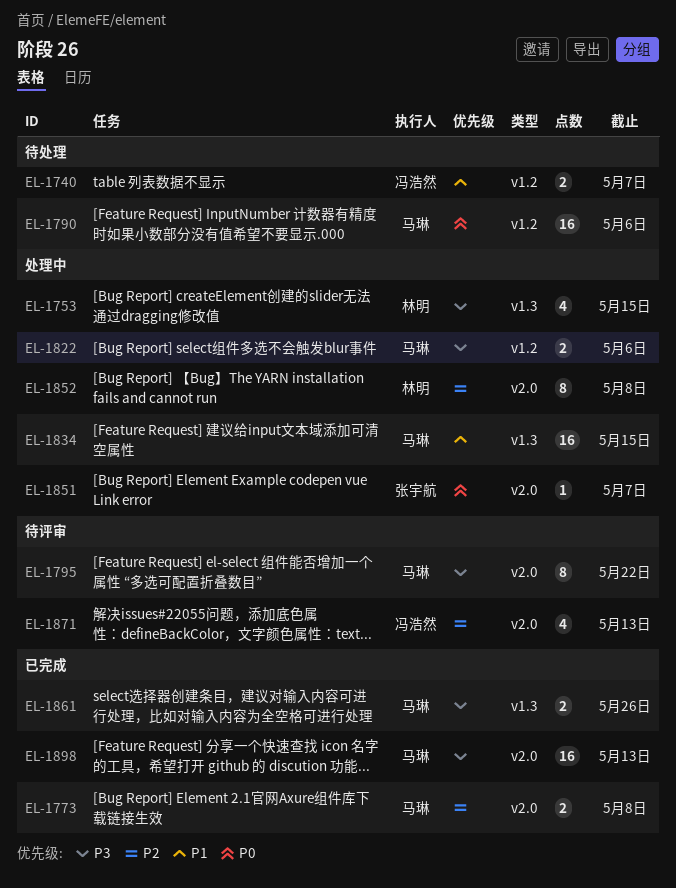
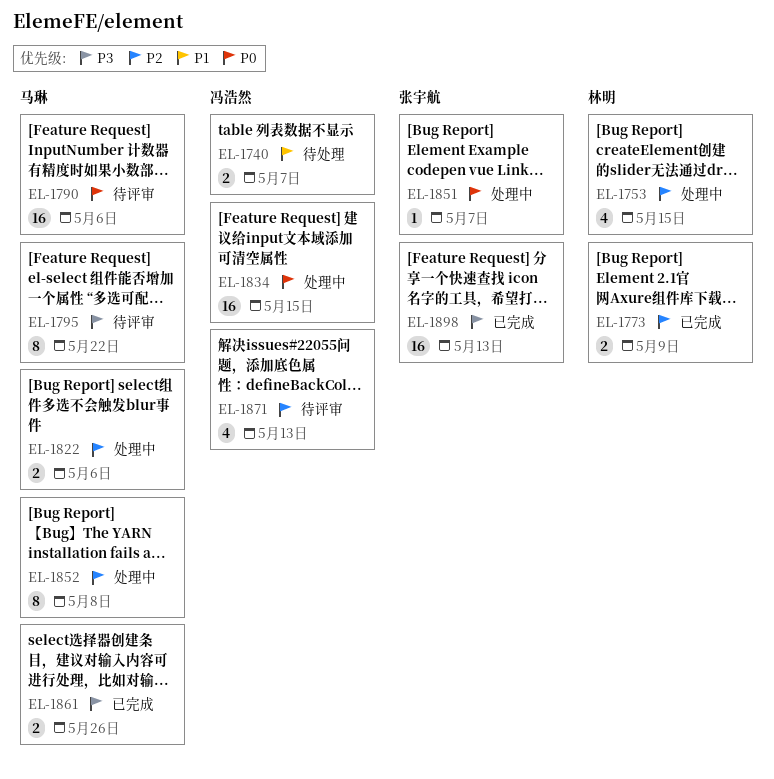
EL-1753, priority: P3 -> P2
EL-1773, owner: 马琳 -> 林明
EL-1773, due: May 8 -> May 9
EL-1790, status: 待处理 -> 待评审
EL-1822, priority: P3 -> P2
EL-1834, owner: 马琳 -> 冯浩然
EL-1834, priority: P1 -> P0
EL-1852, owner: 林明 -> 马琳
EL-1898, owner: 马琳 -> 张宇航

